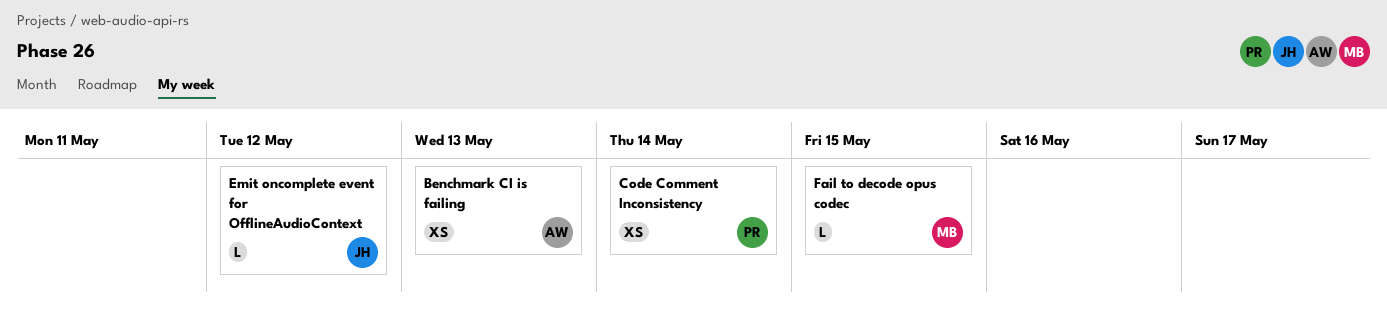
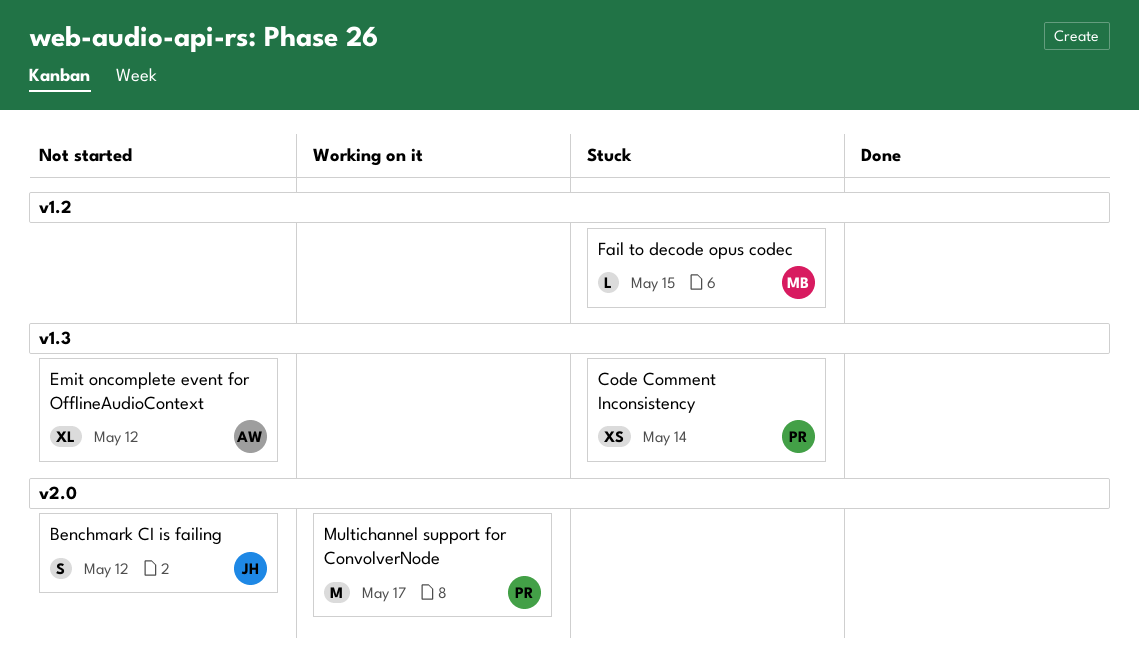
Benchmark CI is failing, owner: AW -> JH
Benchmark CI is failing, estimate: XS -> S
Benchmark CI is failing, due: May 13 -> May 12
Emit oncomplete event for OfflineAudioContext, owner: JH -> AW
Emit oncomplete event for OfflineAudioContext, estimate: L -> XL
Multichannel support for ConvolverNode: none -> present

